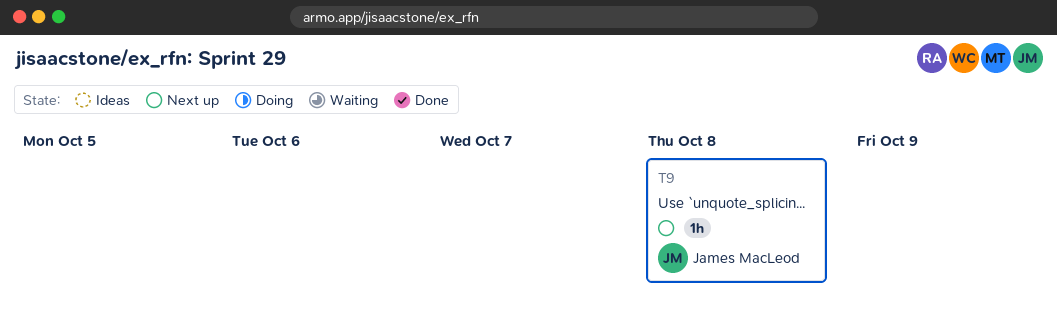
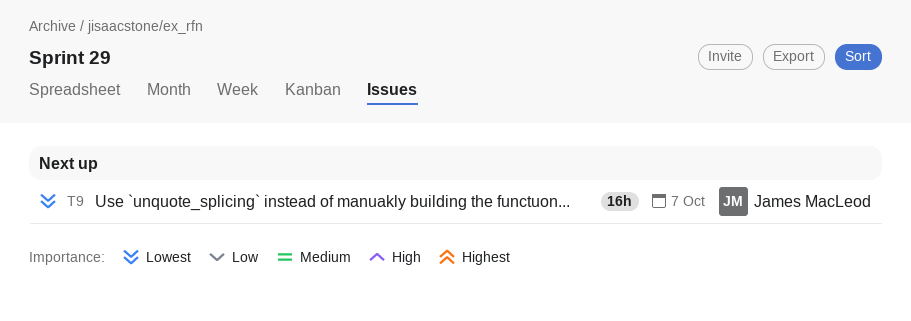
T9, estimate: 1h -> 16h
T9, due: Oct 8 -> Oct 7

